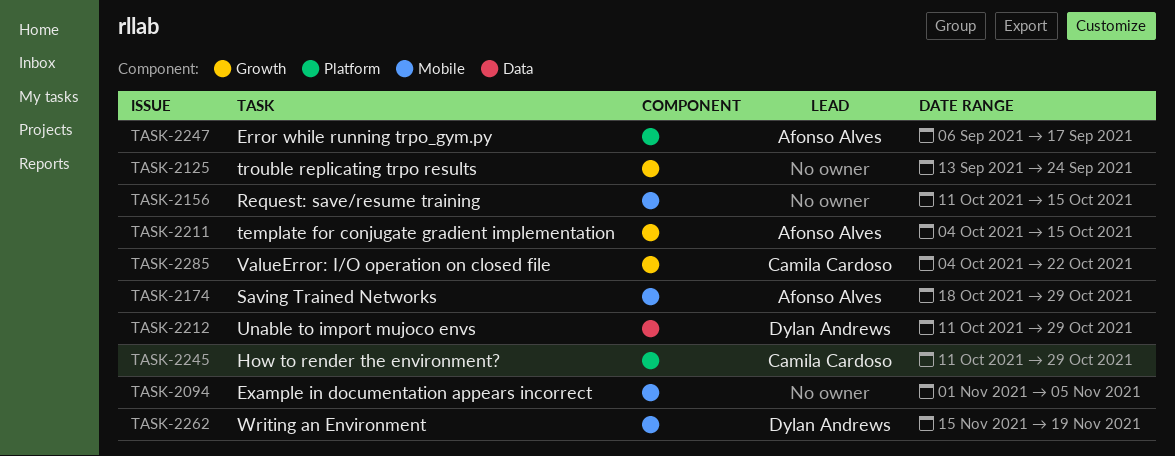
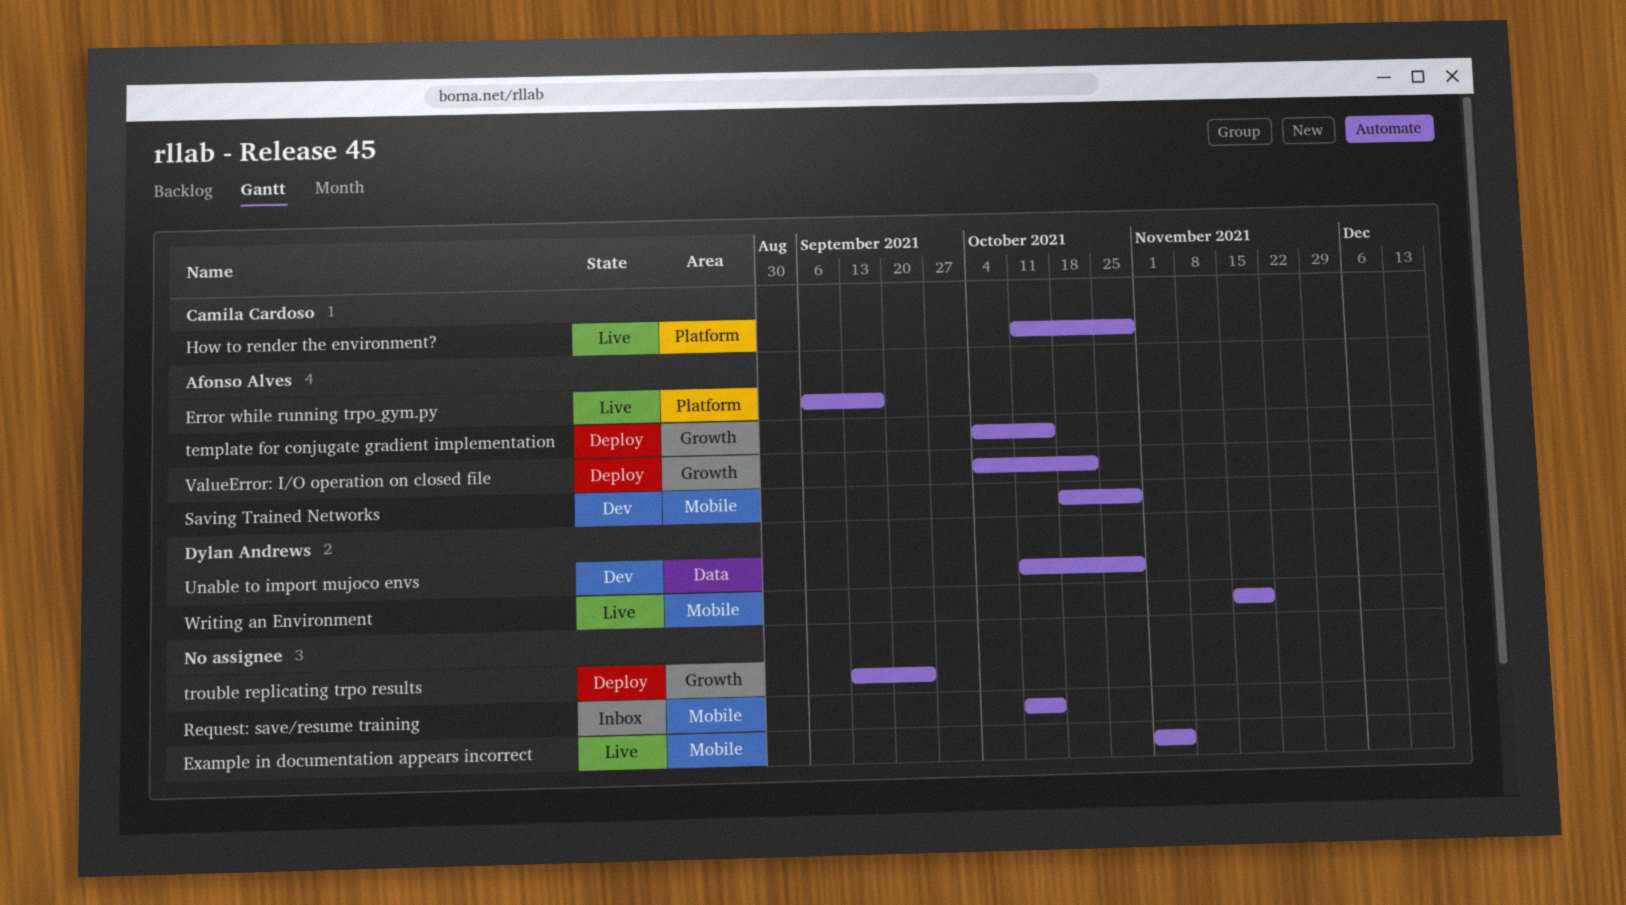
ValueError: I/O operation on closed file, owner: Camila Cardoso -> Afonso Alves

